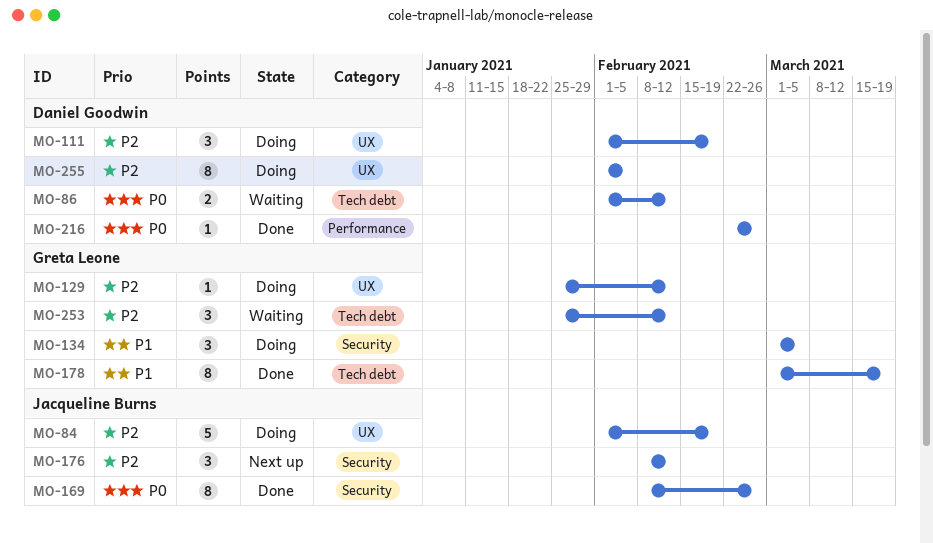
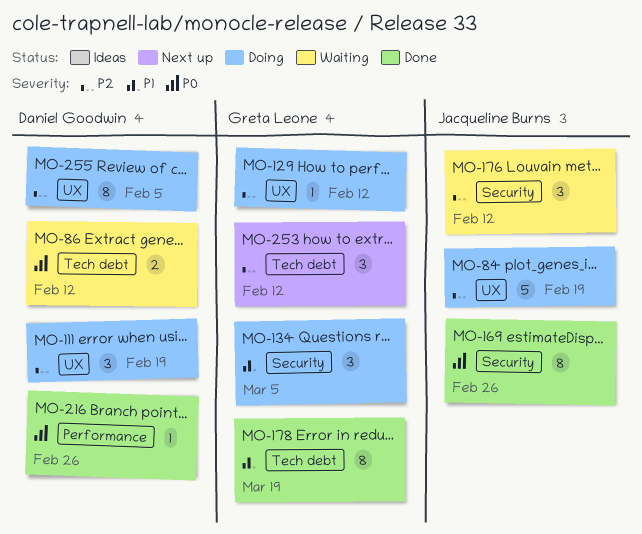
MO-176, status: Next up -> Waiting
MO-253, status: Waiting -> Next up

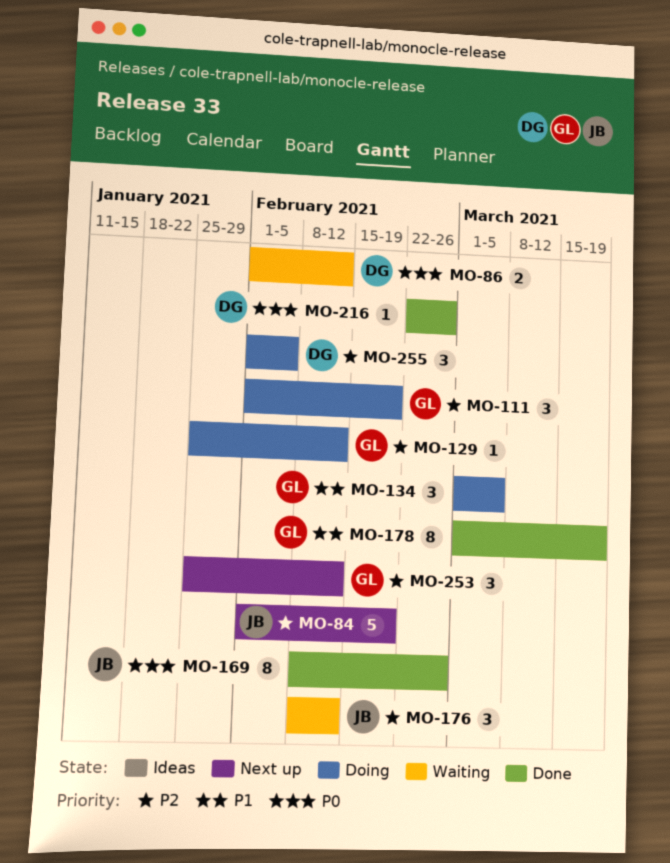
MO-84, status: Doing -> Next up
MO-111, owner: Daniel Goodwin -> Greta Leone
MO-255, estimate: 8 -> 3

